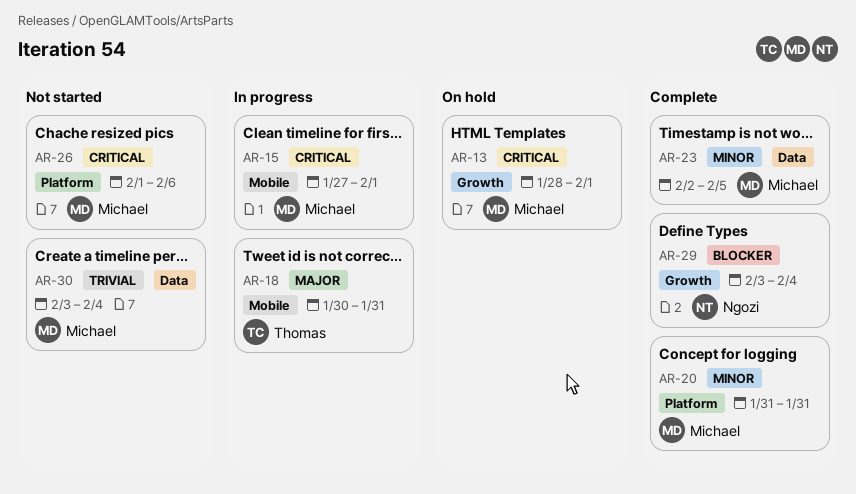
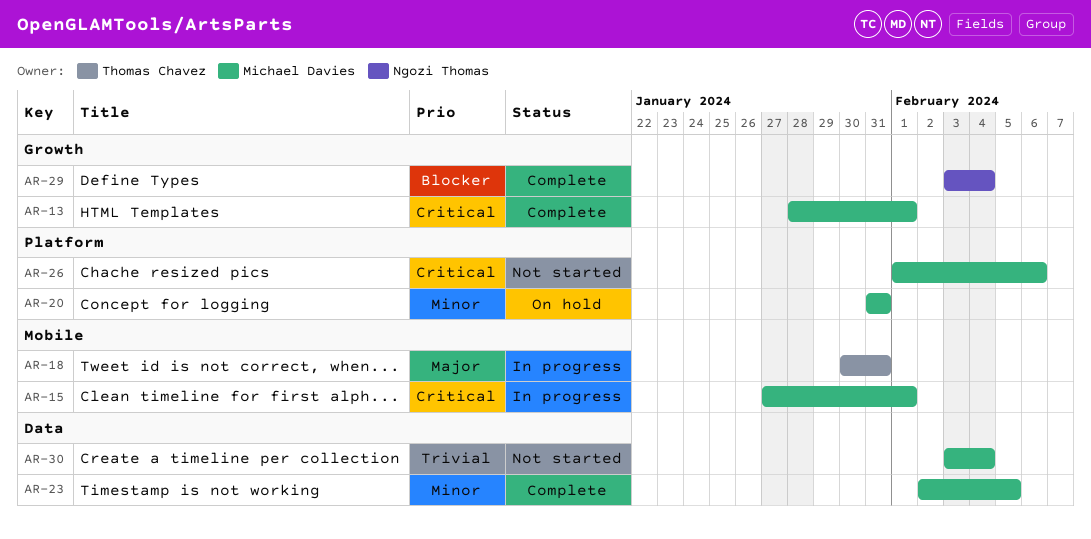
AR-13, status: On hold -> Complete
AR-20, status: Complete -> On hold

